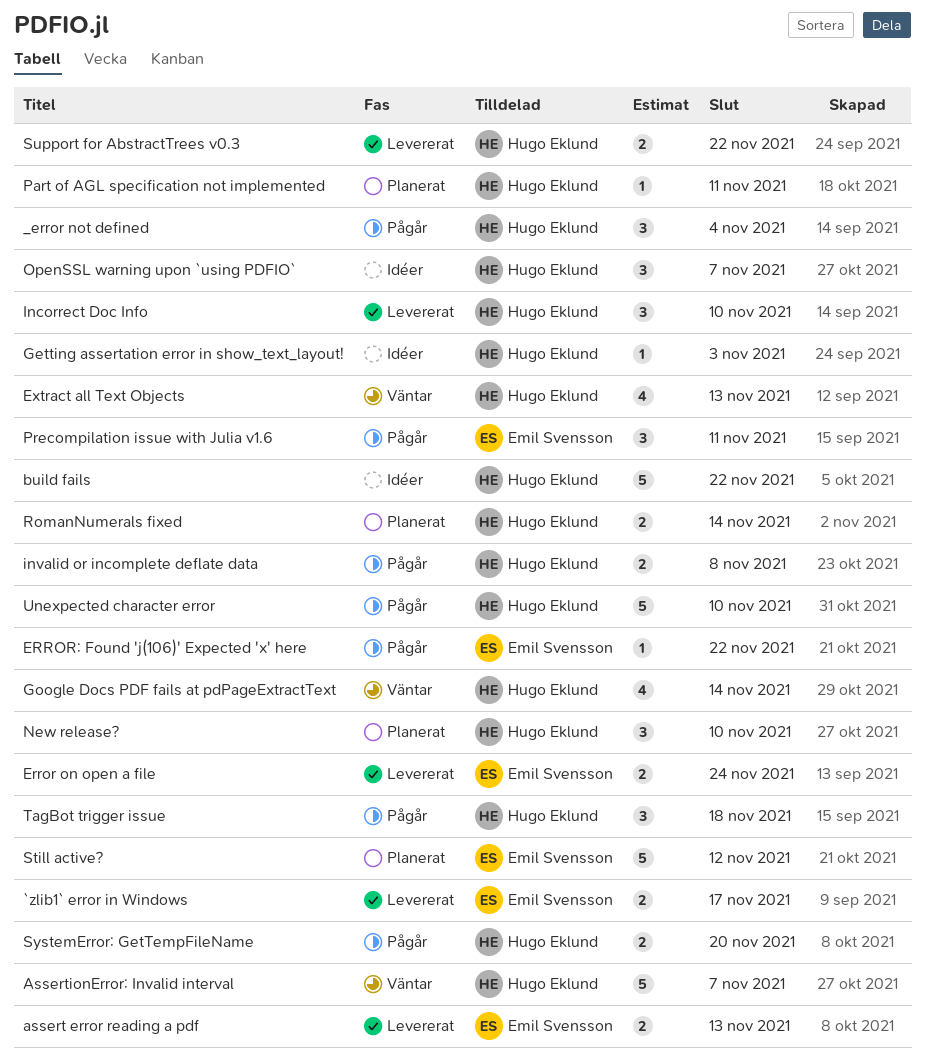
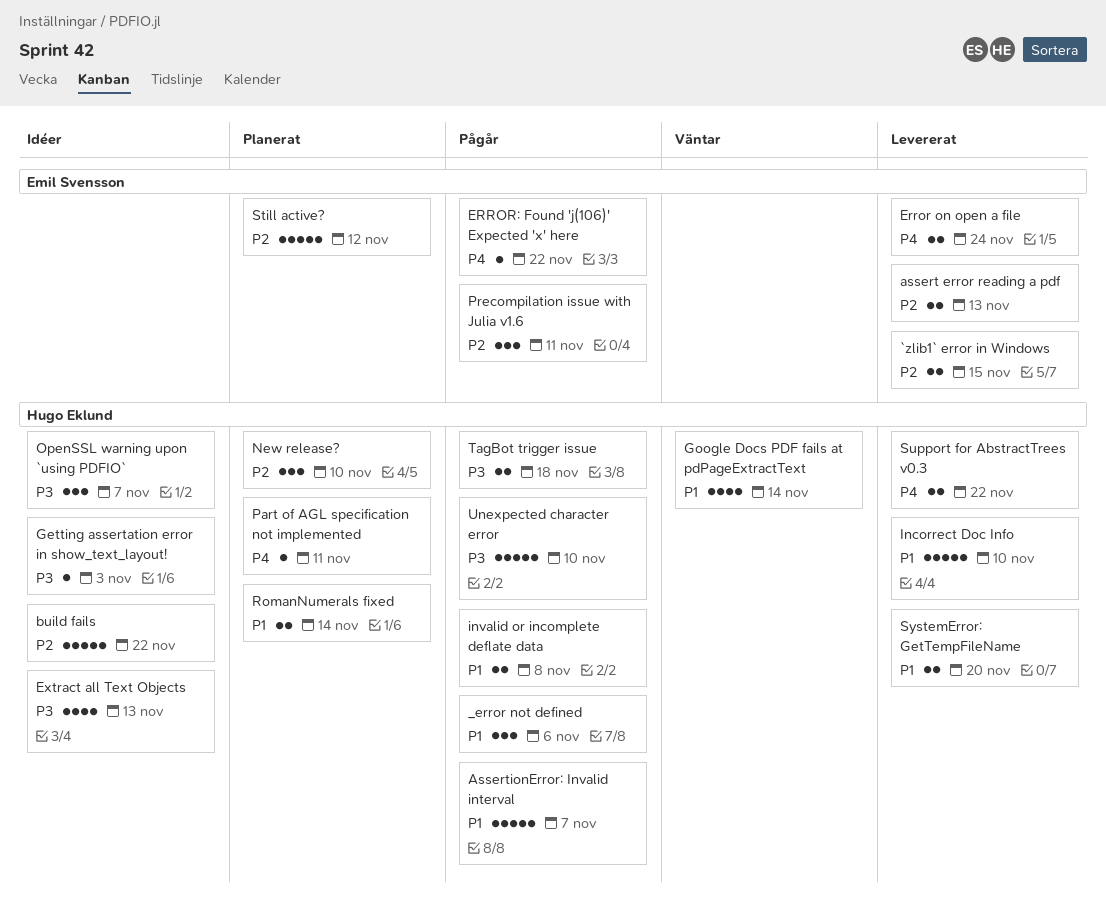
_error not defined, due: Nov 4 -> Nov 6
`zlib1` error in Windows, due: Nov 17 -> Nov 15
AssertionError: Invalid interval, status: Väntar -> Pågår
Extract all Text Objects, status: Väntar -> Idéer
Incorrect Doc Info, estimate: 3 -> 5
SystemError: GetTempFileName, status: Pågår -> Levererat
TagBot trigger issue, estimate: 3 -> 2

